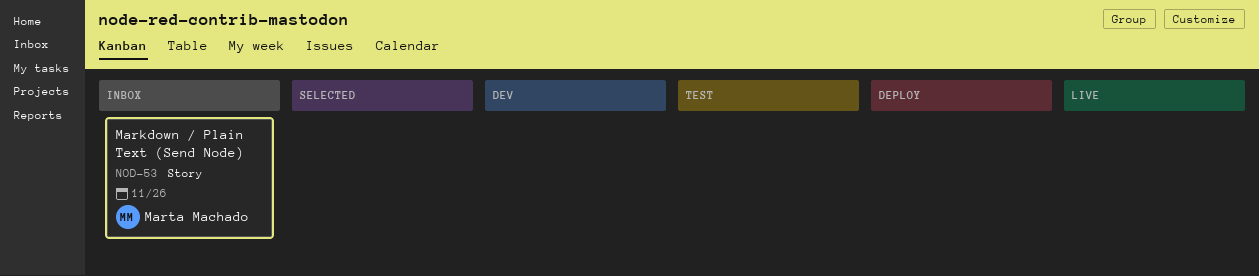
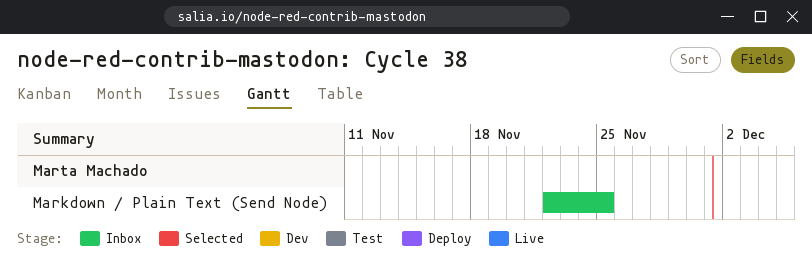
Markdown / Plain Text (Send Node), due: Nov 26 -> Nov 25

